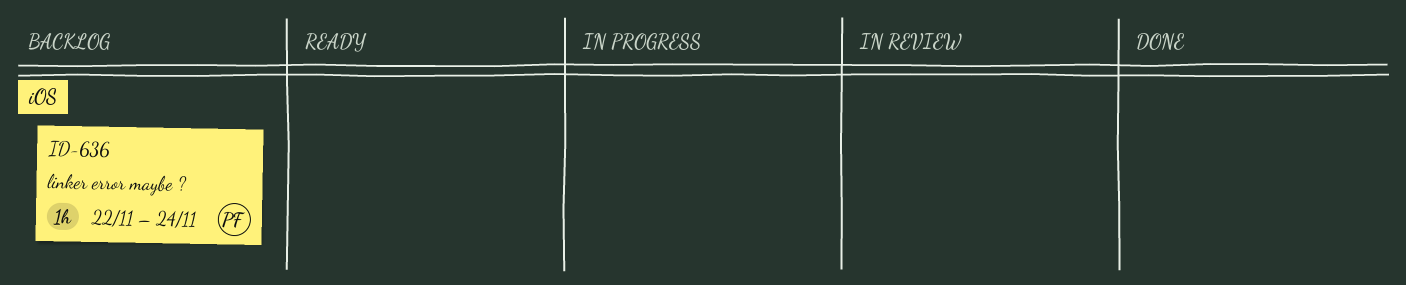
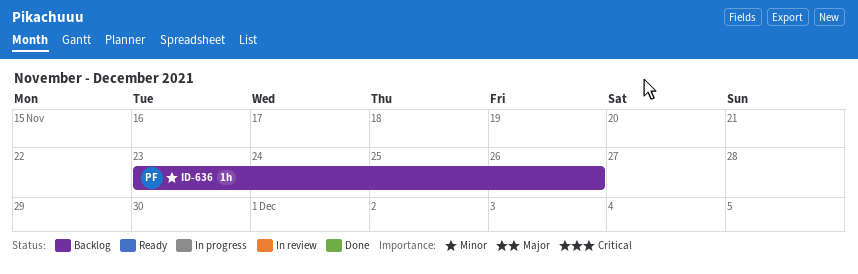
ID-636, start: Nov 22 -> Nov 23
ID-636, due: Nov 24 -> Nov 26

